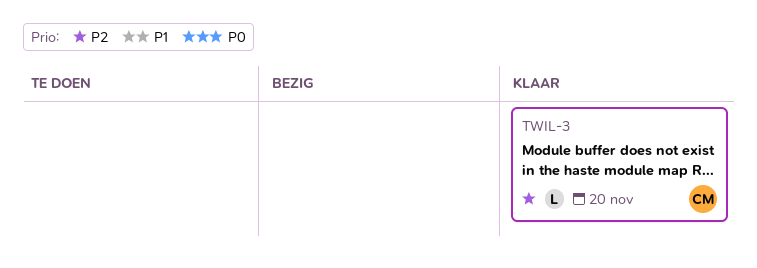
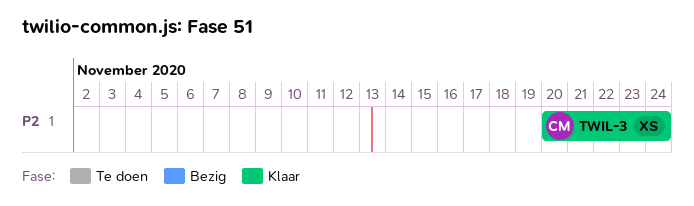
TWIL-3, estimate: L -> XS
TWIL-3, due: Nov 20 -> Nov 24

